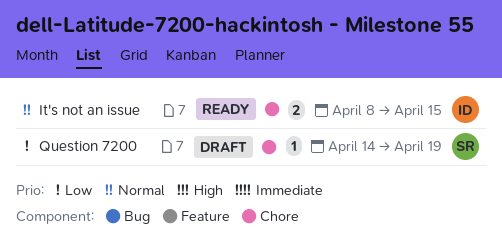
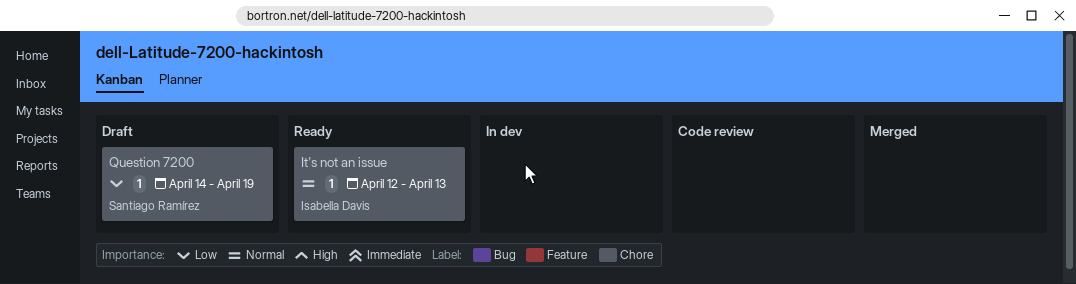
It's not an issue, estimate: 2 -> 1
It's not an issue, start: Apr 8 -> Apr 12
It's not an issue, due: Apr 15 -> Apr 13

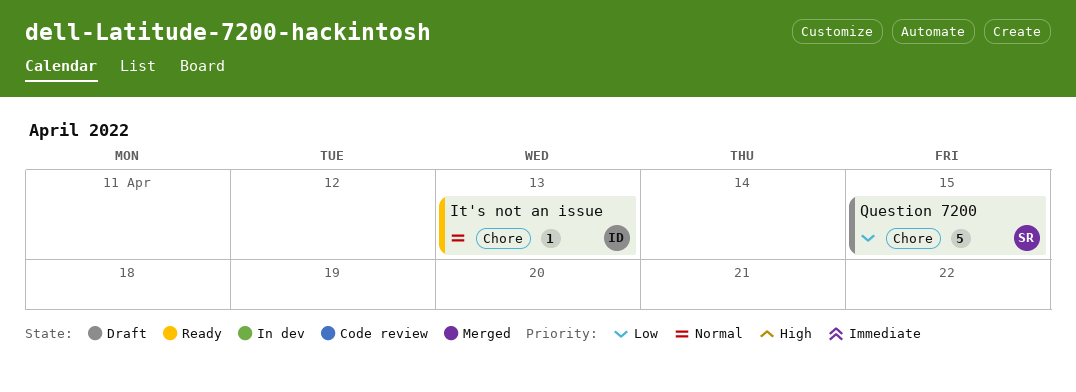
Question 7200, estimate: 1 -> 5
Question 7200, due: Apr 19 -> Apr 15

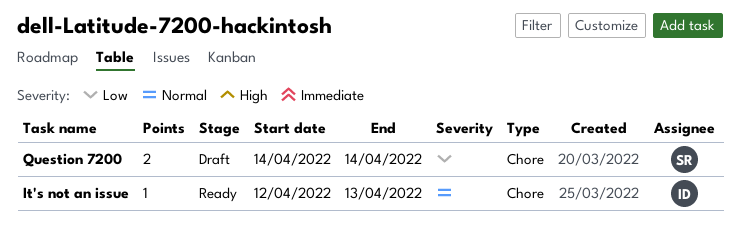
Question 7200, estimate: 5 -> 2
Question 7200, due: Apr 15 -> Apr 14

